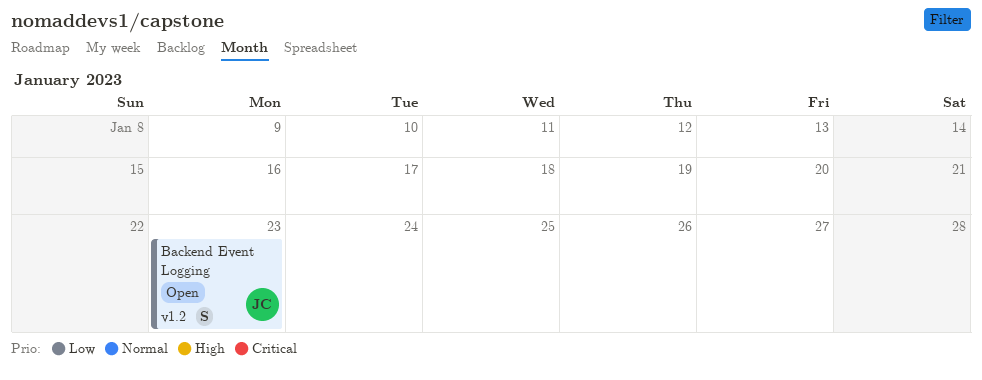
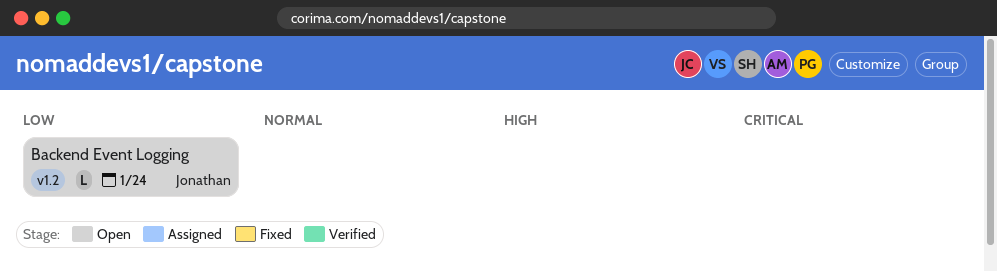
Backend Event Logging, estimate: S -> L
Backend Event Logging, due: Jan 23 -> Jan 24

